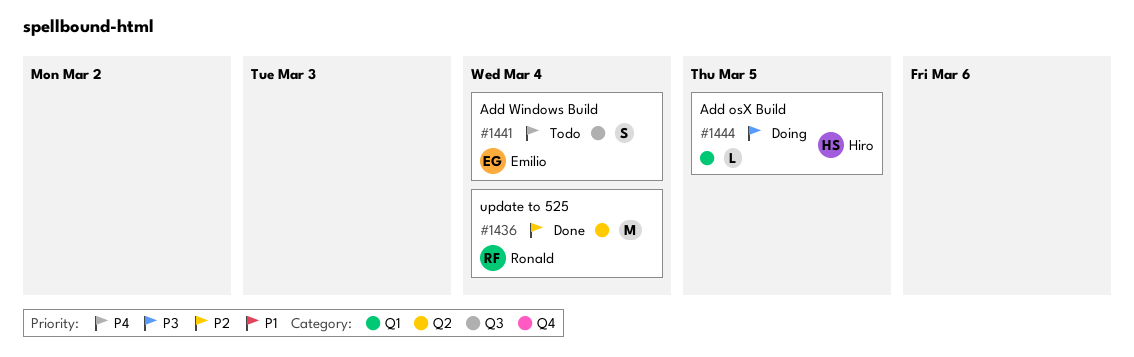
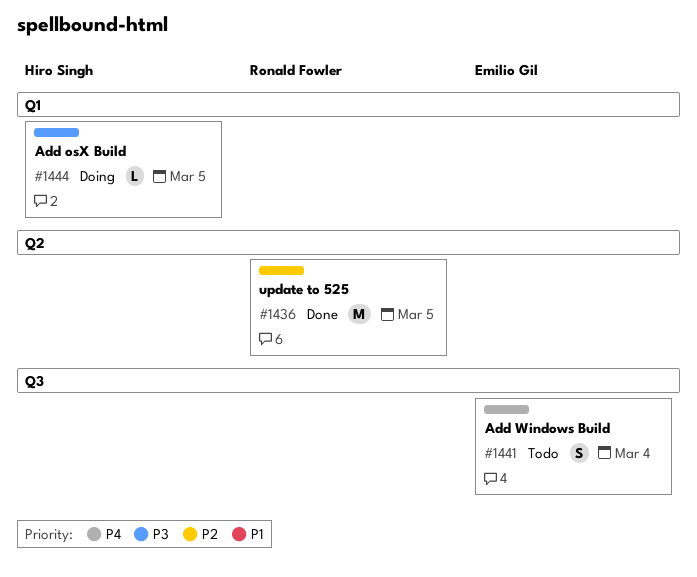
#1436, due: Mar 4 -> Mar 5

